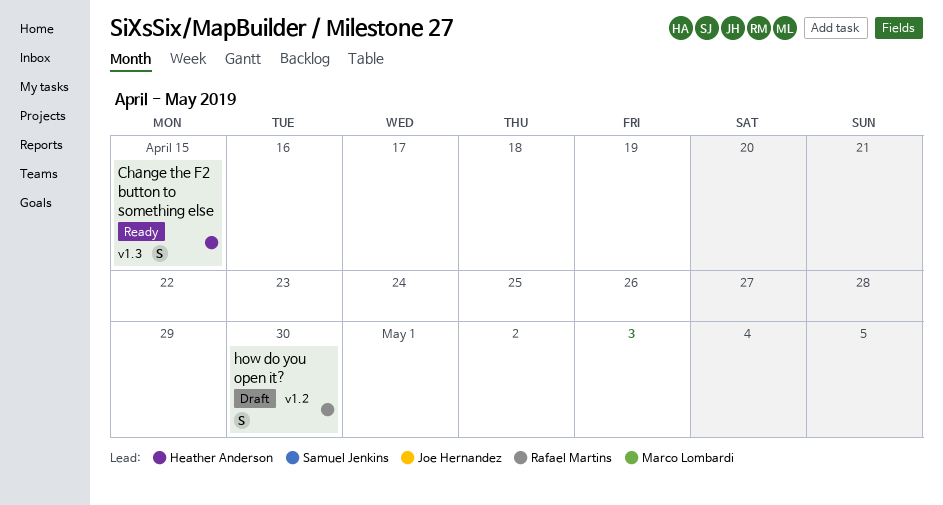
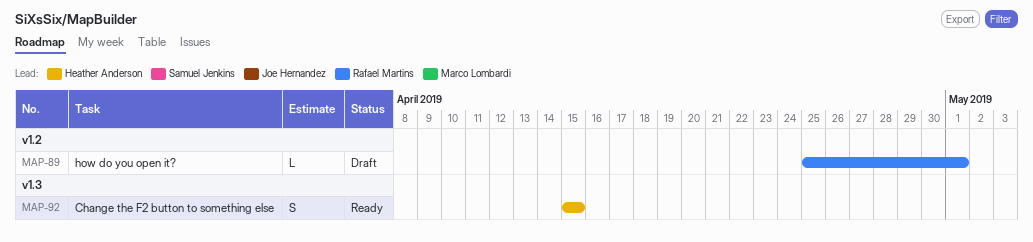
how do you open it?, estimate: S -> L
how do you open it?, due: Apr 30 -> May 1

